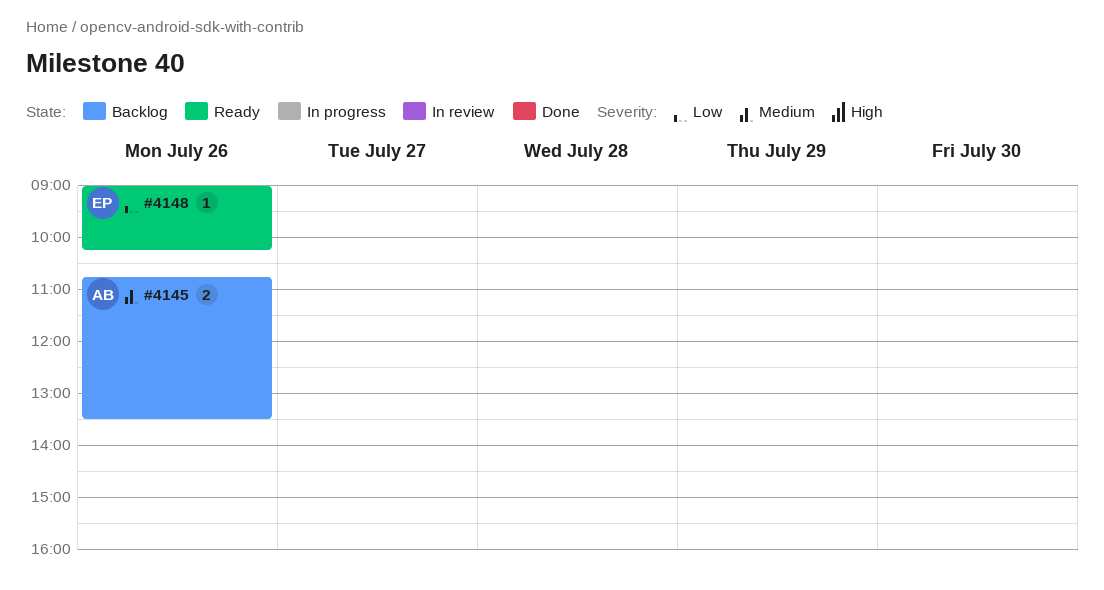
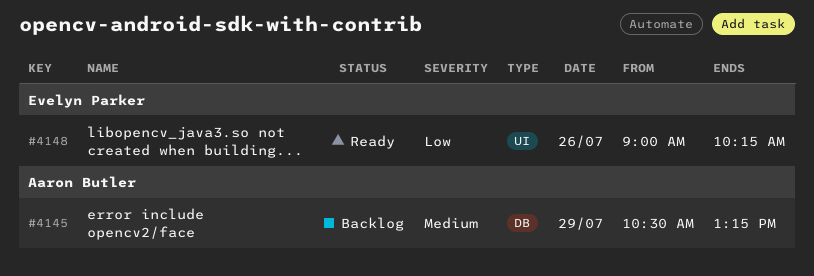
#4145, day: Jul 26 -> Jul 29
#4145, begins: 10:45 -> 10:30
#4145, ends: 13:30 -> 13:15

